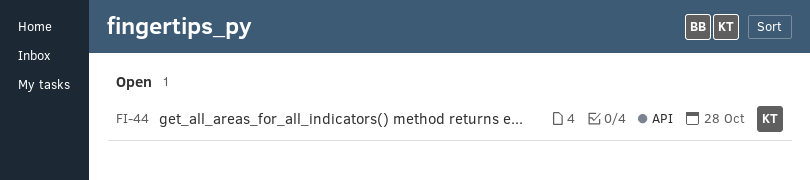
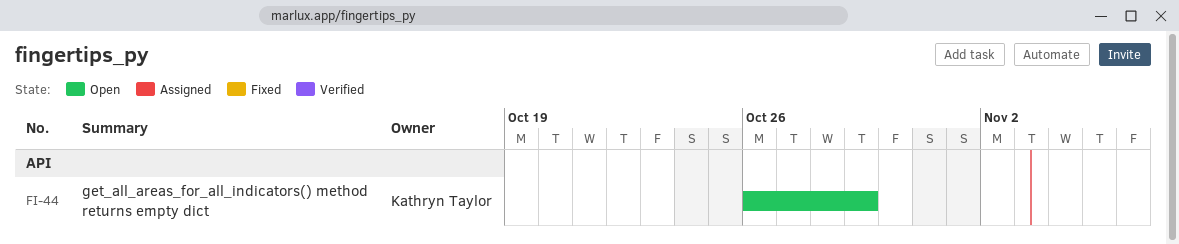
FI-44, due: Oct 28 -> Oct 29

